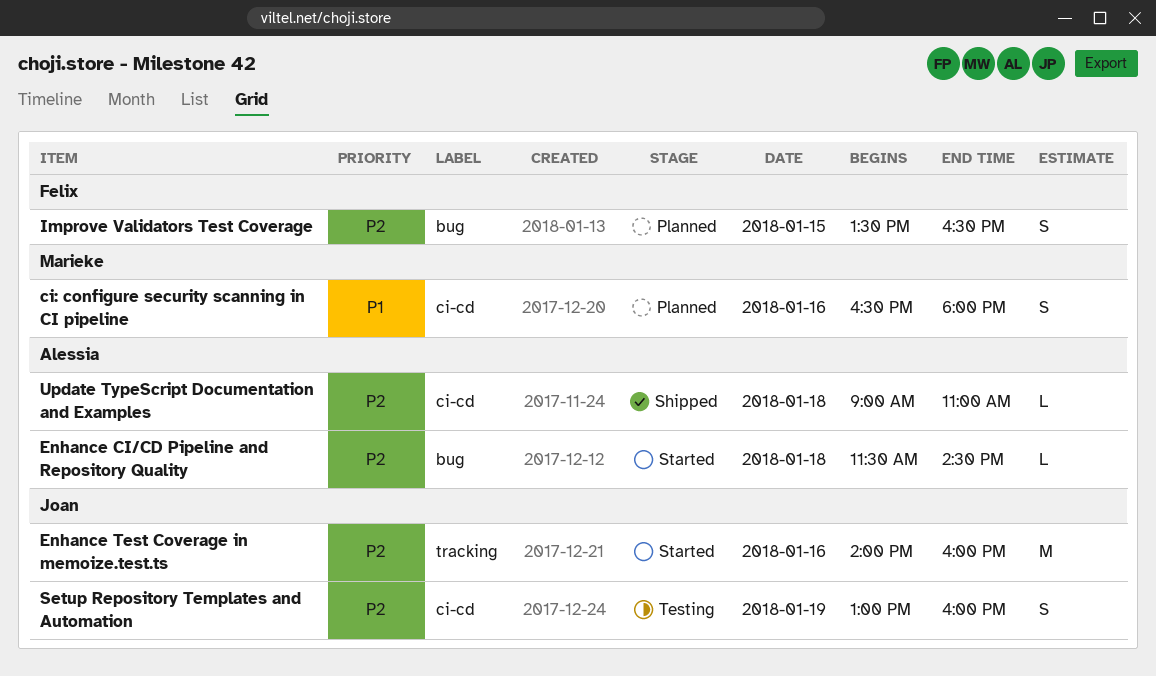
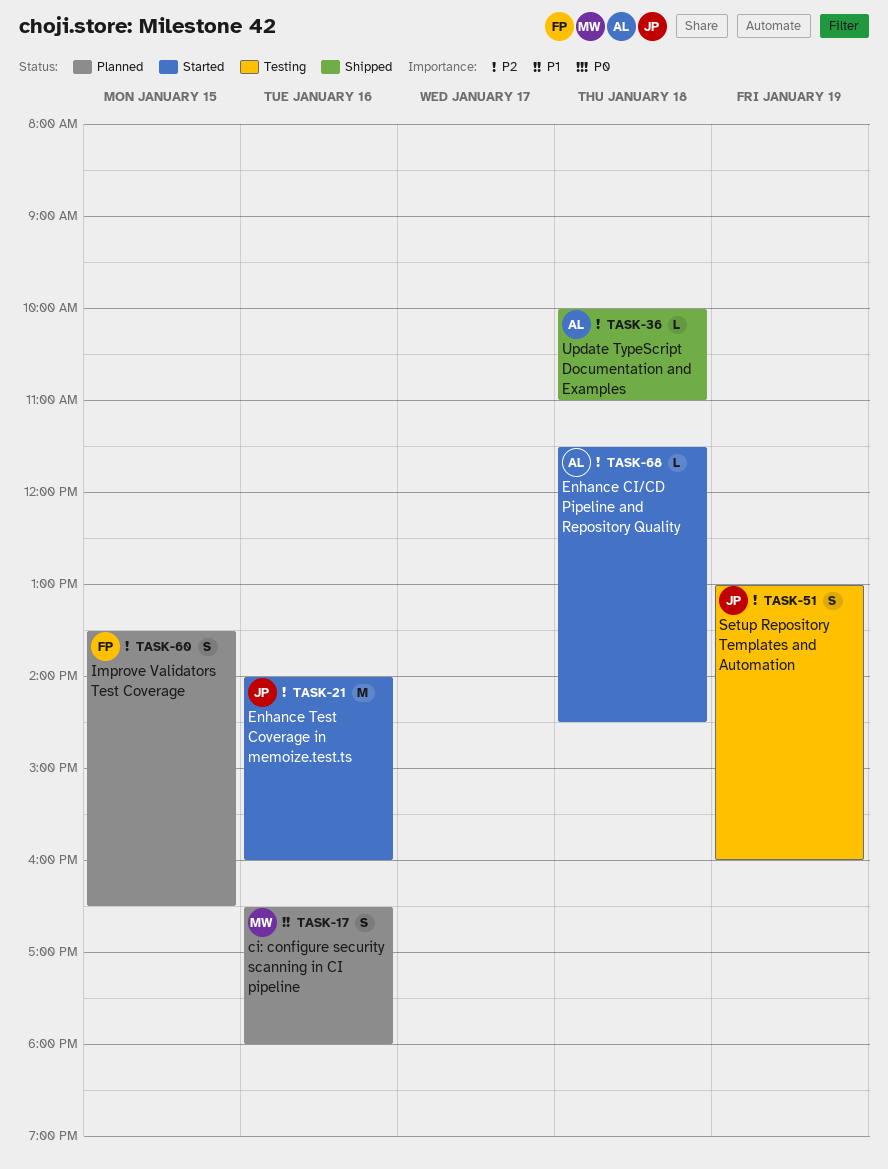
Update TypeScript Documentation and Examples, begins: 09:00 -> 10:00

